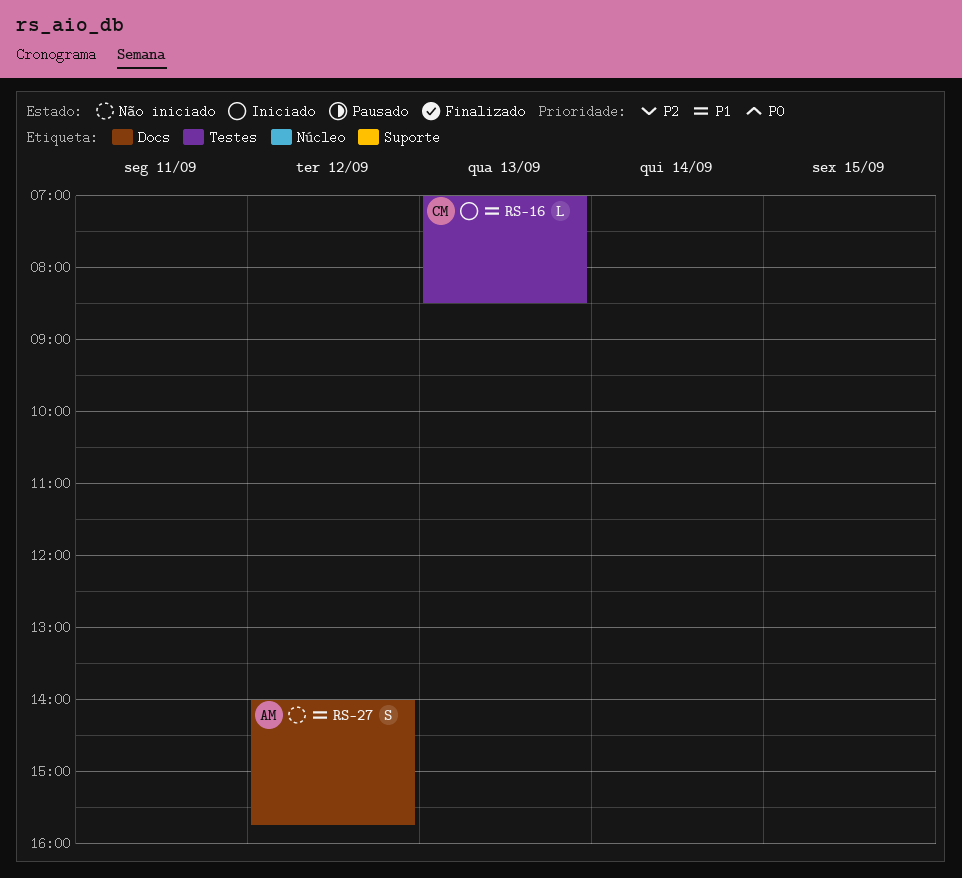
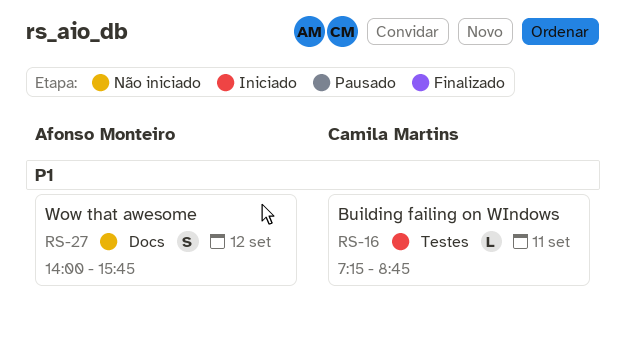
RS-16, day: Sep 13 -> Sep 11
RS-16, begins: 07:00 -> 07:15
RS-16, ends: 08:30 -> 08:45

